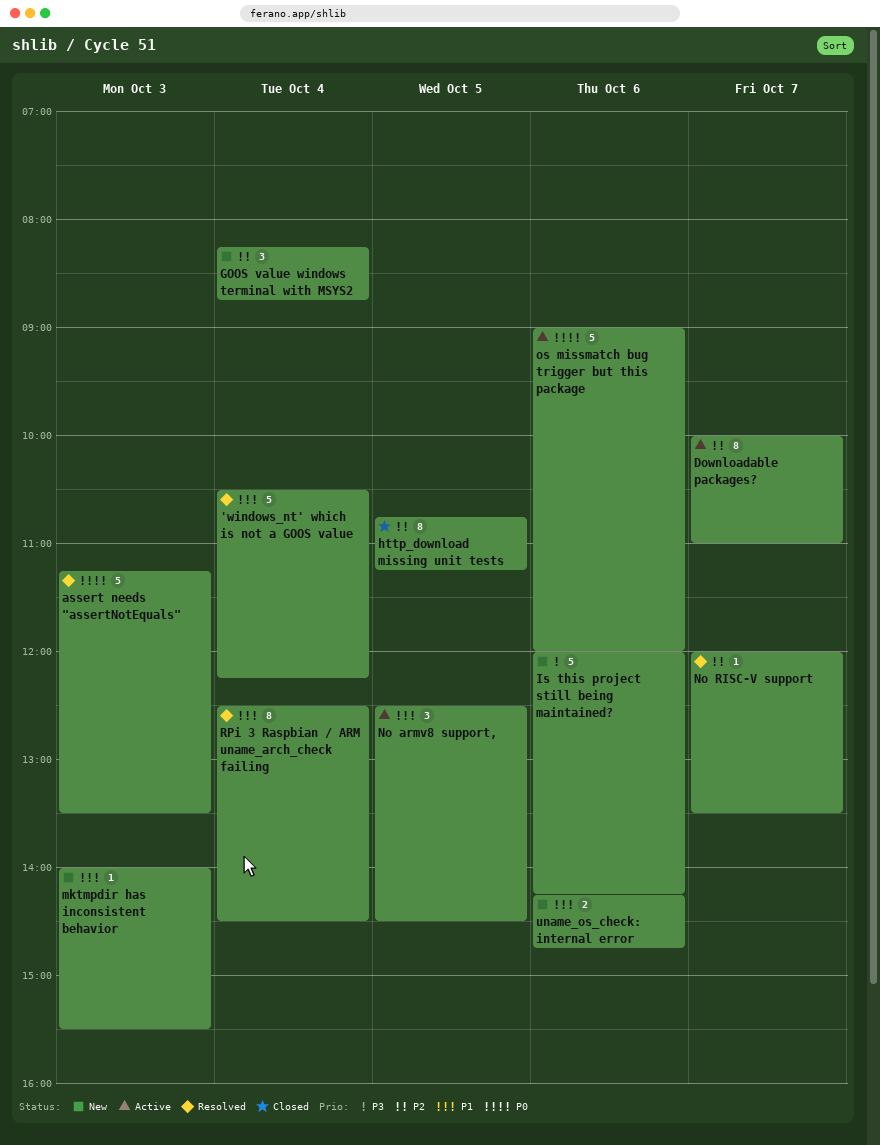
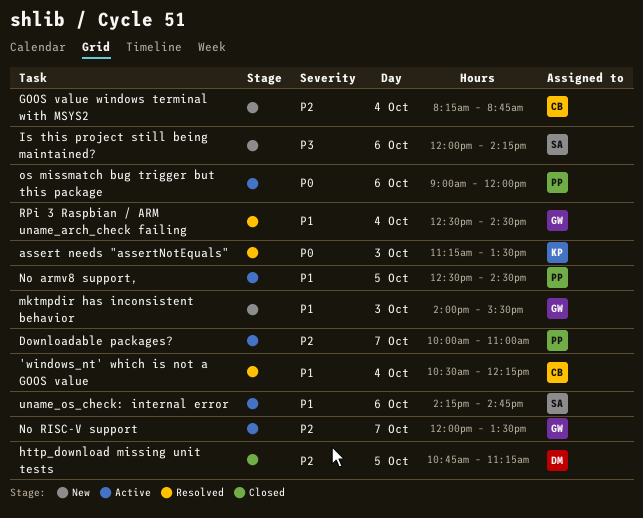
No RISC-V support, status: Resolved -> Active
uname_os_check: internal error, status: New -> Active

